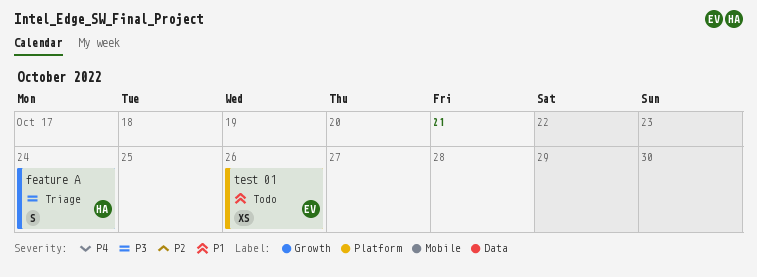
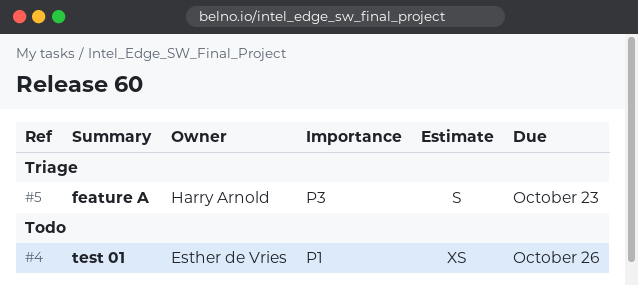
feature A, due: Oct 24 -> Oct 23

